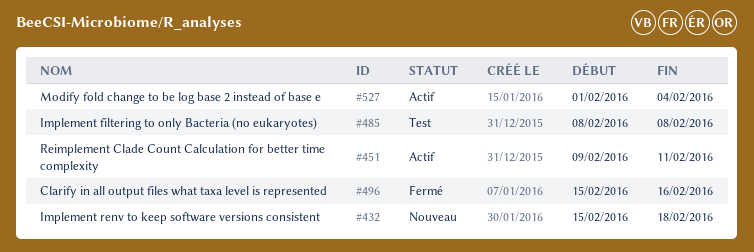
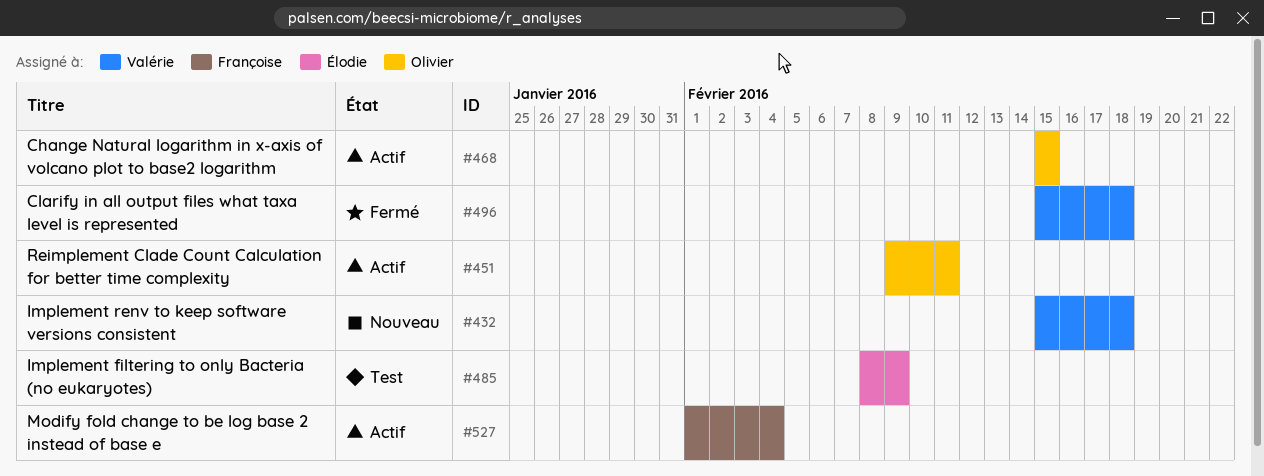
#468: none -> present
#485, due: Feb 8 -> Feb 9
#496, due: Feb 16 -> Feb 18

